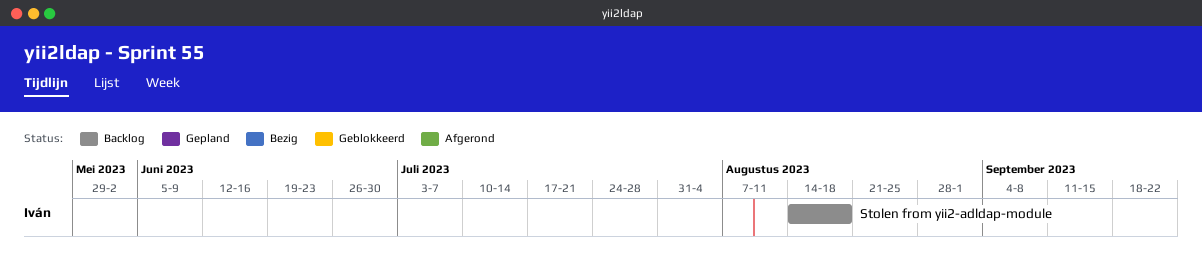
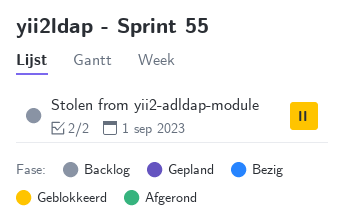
Stolen from yii2-adldap-module, due: Aug 18 -> Sep 1

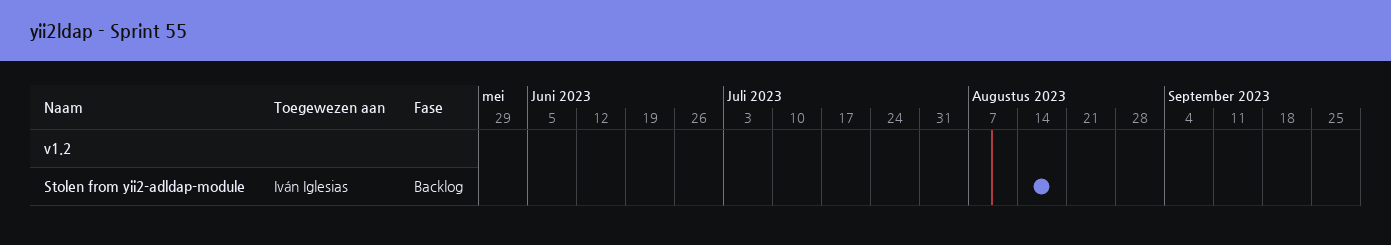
Stolen from yii2-adldap-module, due: Sep 1 -> Aug 18

